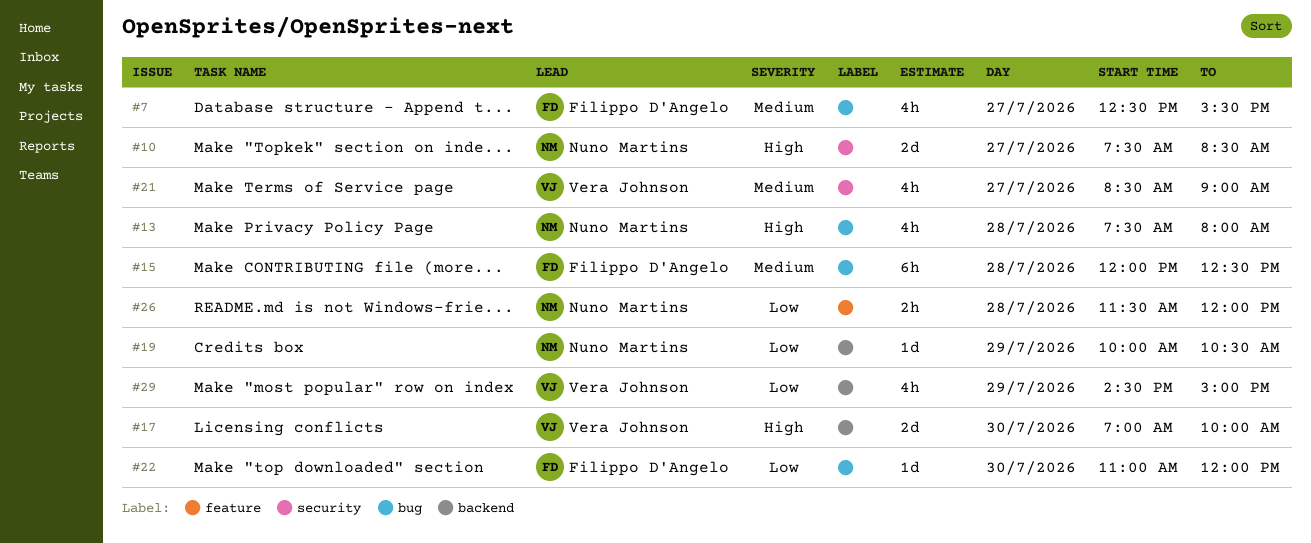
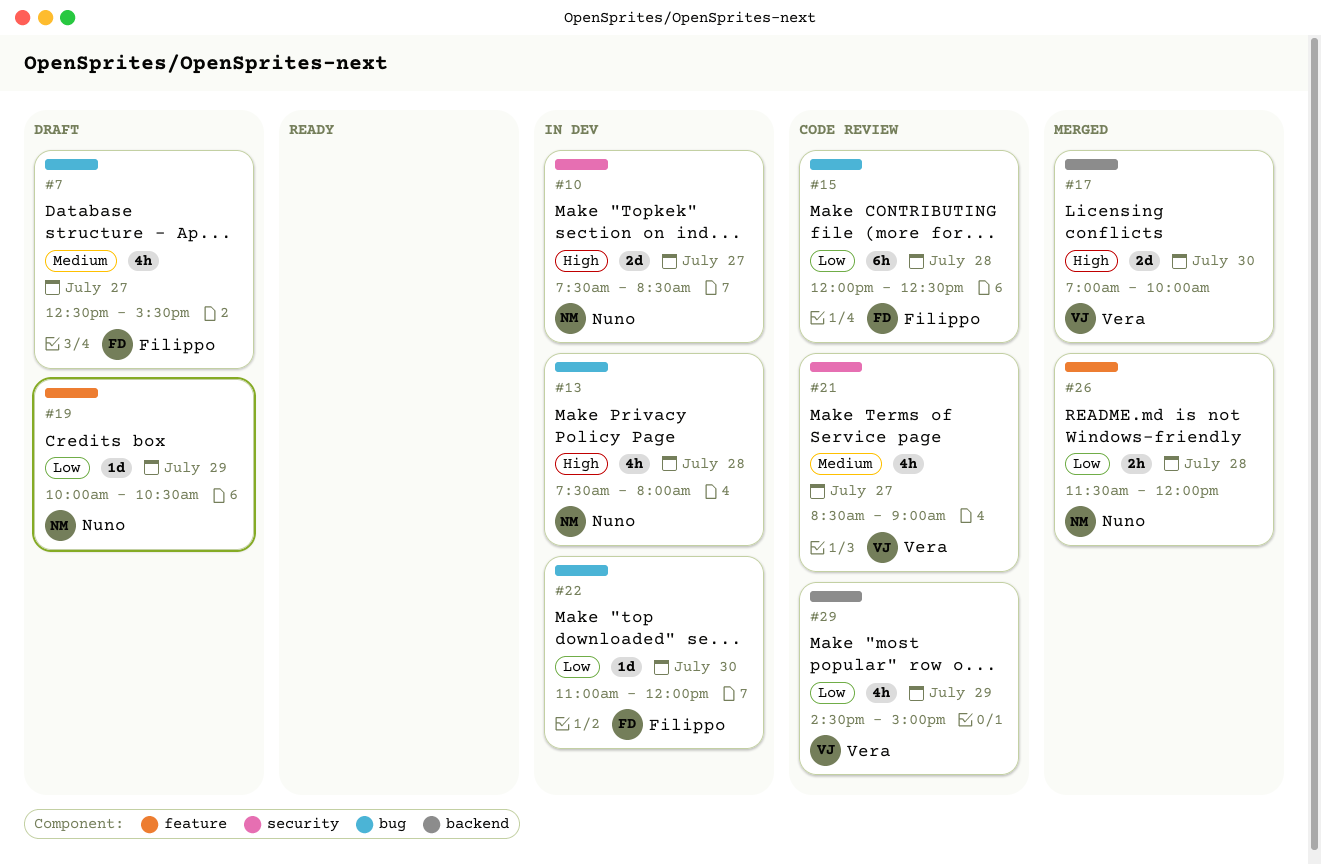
#15, priority: Medium -> Low
#19, label: backend -> feature

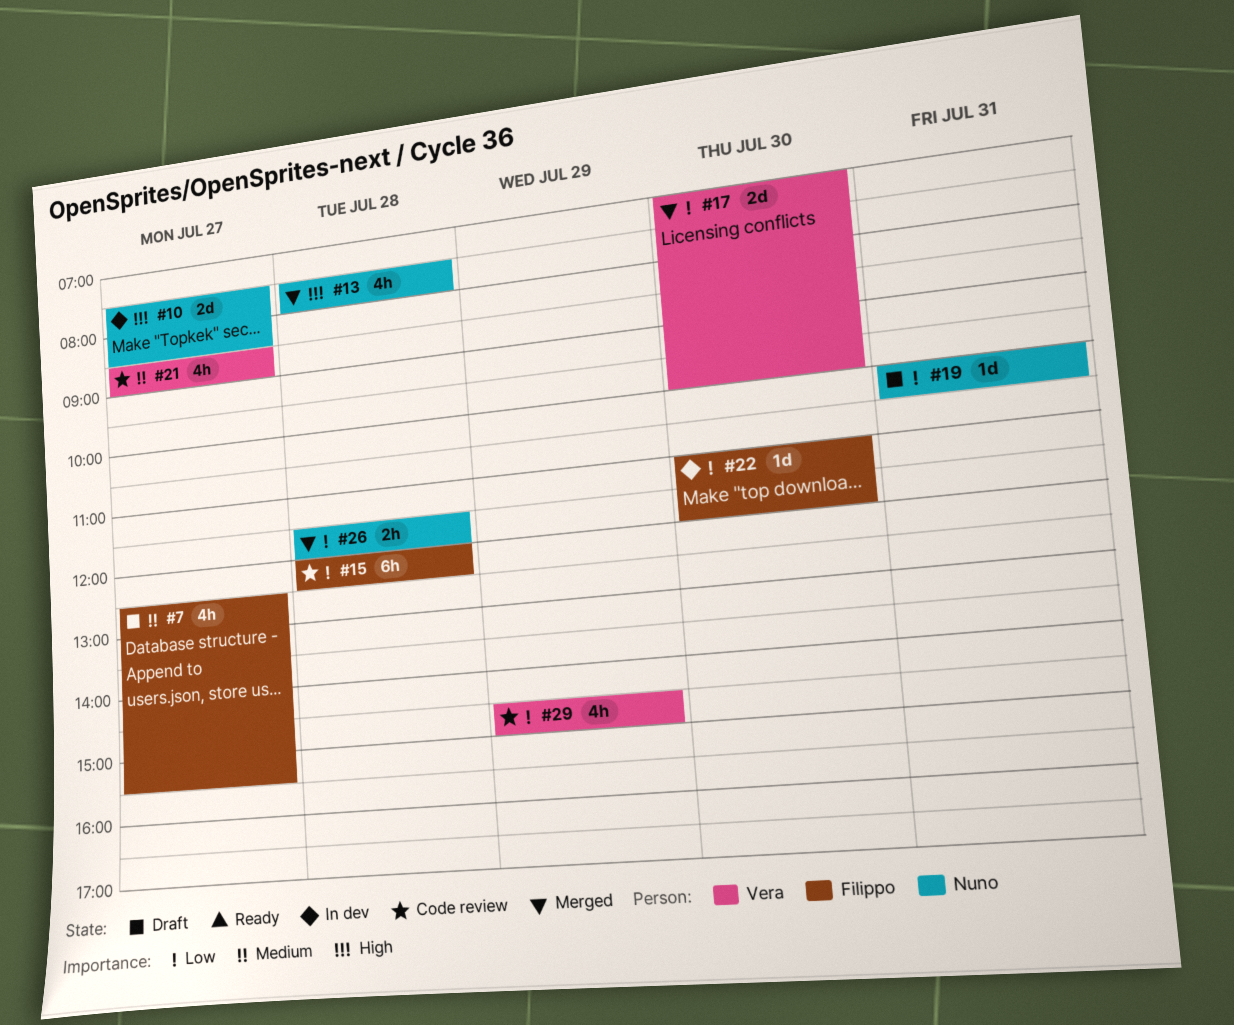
#13, status: In dev -> Merged
#17, priority: High -> Low
#19, day: Jul 29 -> Jul 31

